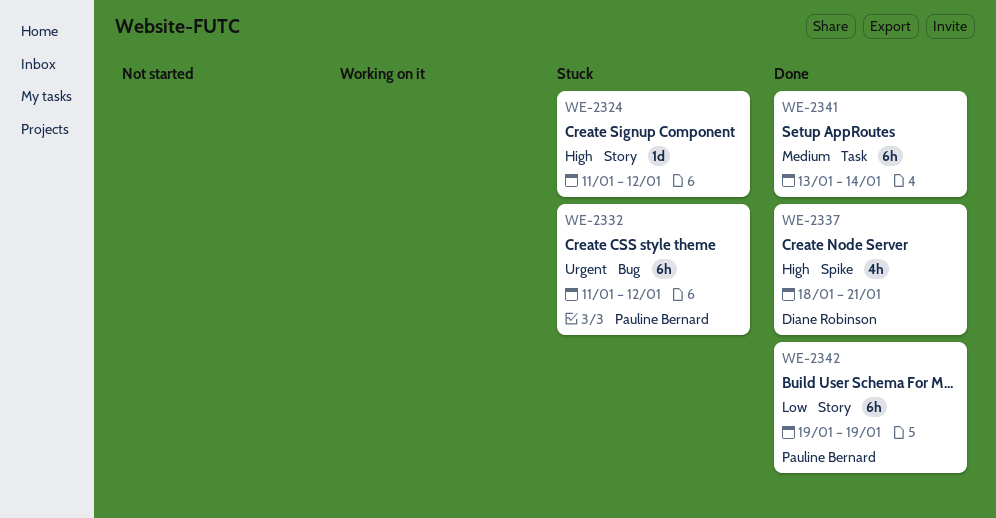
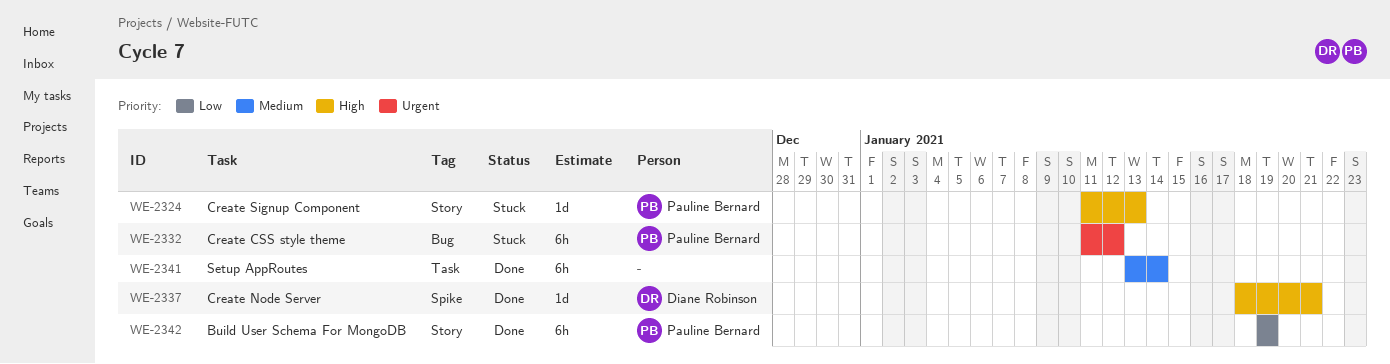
WE-2324, owner: none -> Pauline Bernard
WE-2324, due: Jan 12 -> Jan 13
WE-2337, estimate: 4h -> 1d

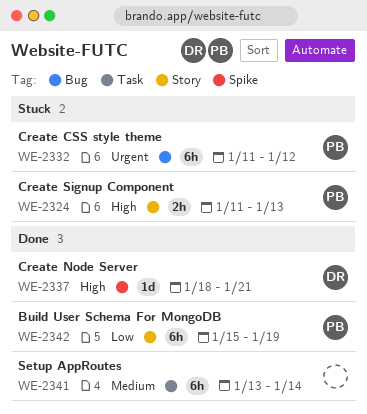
WE-2324, estimate: 1d -> 2h
WE-2342, start: Jan 19 -> Jan 15

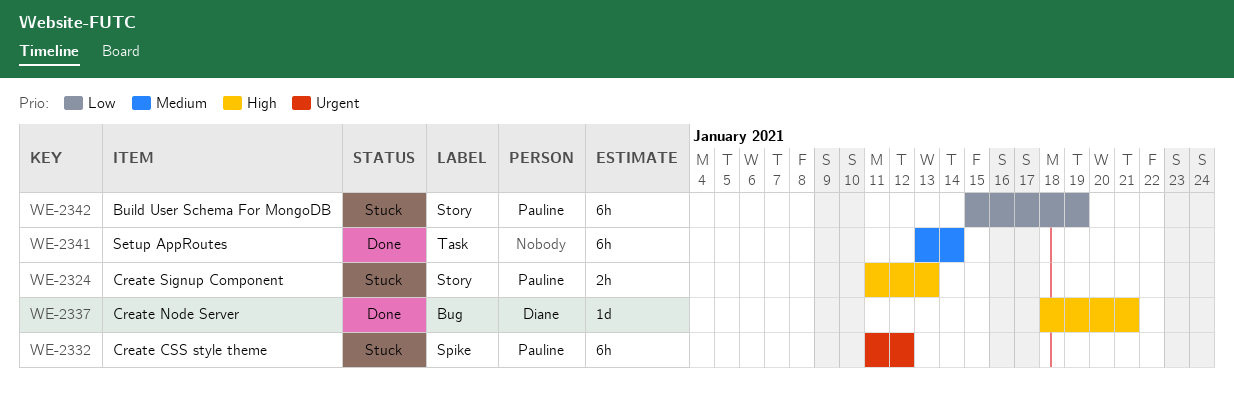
WE-2332, label: Bug -> Spike
WE-2337, label: Spike -> Bug
WE-2342, status: Done -> Stuck

